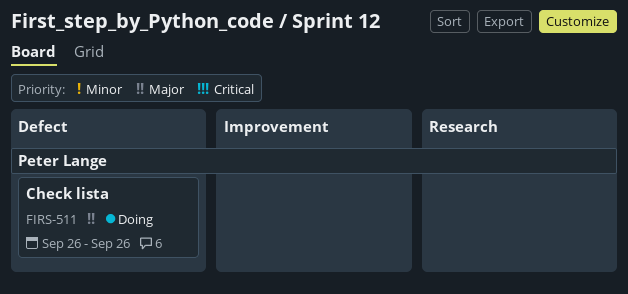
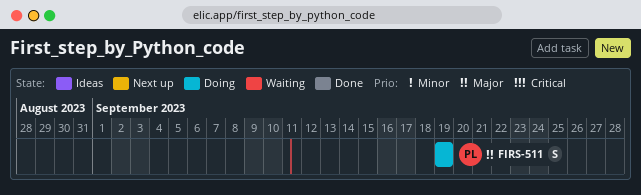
FIRS-511, start: Sep 26 -> Sep 19
FIRS-511, due: Sep 26 -> Sep 19

